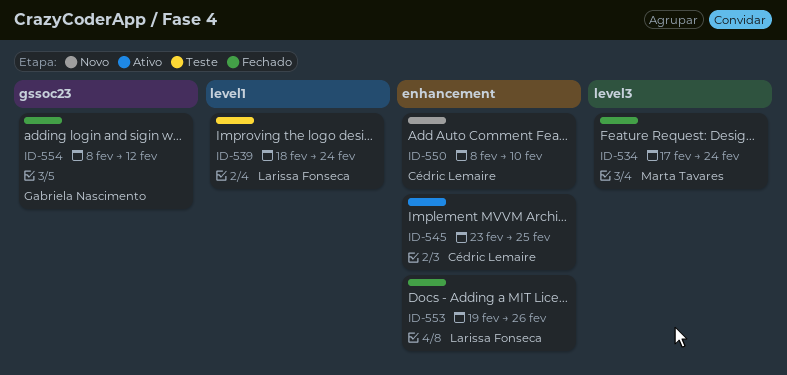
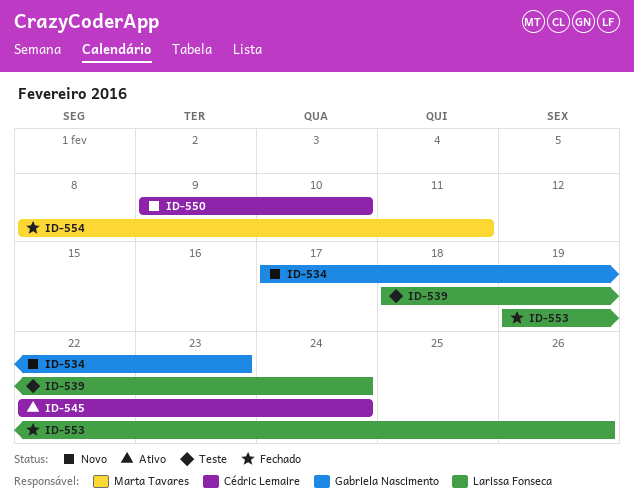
ID-534, status: Fechado -> Novo
ID-534, owner: Marta Tavares -> Gabriela Nascimento
ID-534, due: Feb 24 -> Feb 23
ID-545, start: Feb 23 -> Feb 22
ID-545, due: Feb 25 -> Feb 24
ID-550, start: Feb 8 -> Feb 9
ID-554, owner: Gabriela Nascimento -> Marta Tavares
ID-554, due: Feb 12 -> Feb 11

